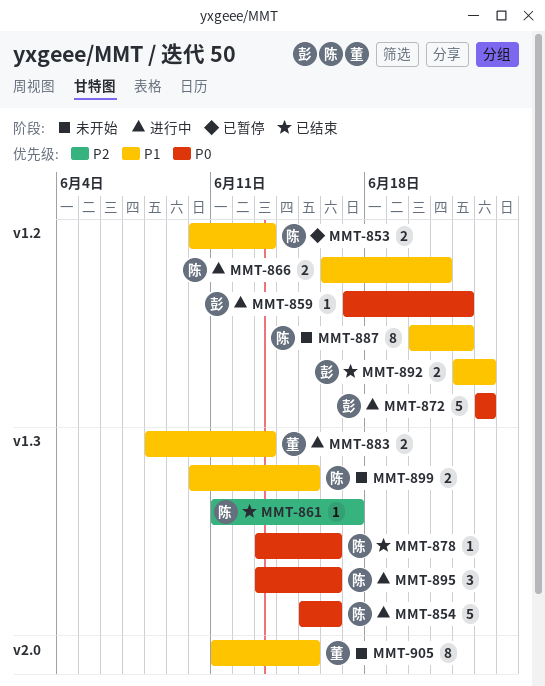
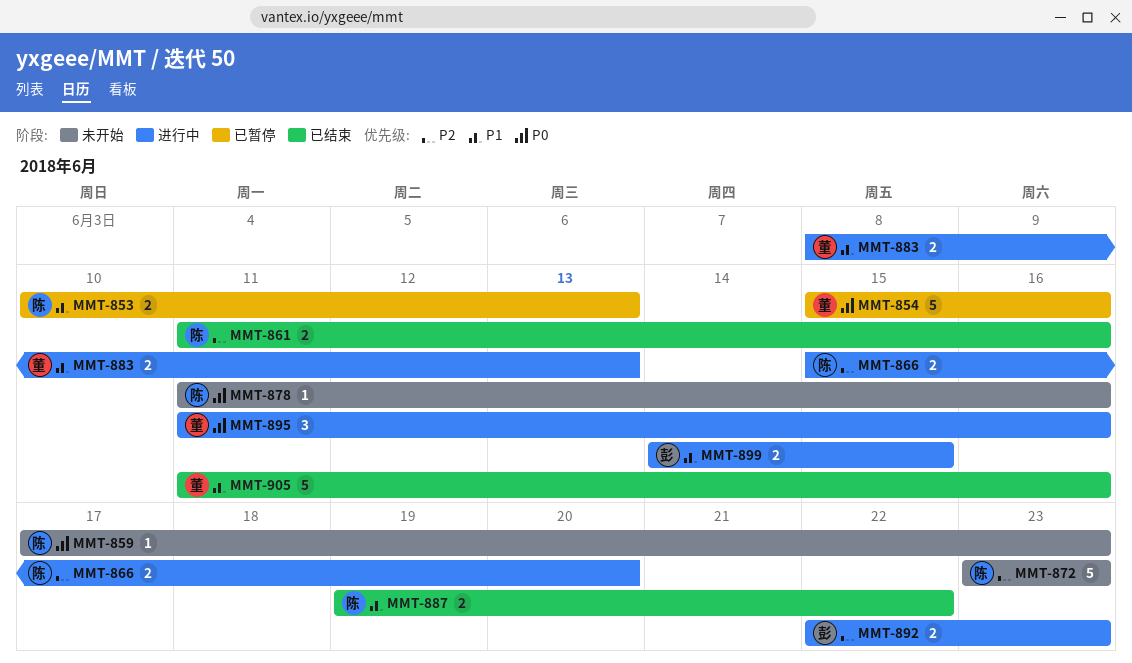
MMT-854, status: 进行中 -> 已暂停
MMT-854, owner: 陈 -> 董
MMT-859, status: 进行中 -> 未开始
MMT-859, owner: 彭 -> 陈
MMT-859, due: Jun 22 -> Jun 23
MMT-861, estimate: 1 -> 2
MMT-861, due: Jun 17 -> Jun 16
MMT-866, priority: P1 -> P2
MMT-866, start: Jun 16 -> Jun 15
MMT-866, due: Jun 21 -> Jun 20
MMT-872, status: 进行中 -> 未开始
MMT-872, owner: 彭 -> 陈
MMT-872, priority: P0 -> P2
MMT-878, status: 已结束 -> 未开始
MMT-878, start: Jun 13 -> Jun 11
MMT-887, status: 未开始 -> 已结束
MMT-887, estimate: 8 -> 2
MMT-887, start: Jun 20 -> Jun 19
MMT-892, status: 已结束 -> 进行中
MMT-892, priority: P1 -> P2
MMT-895, owner: 陈 -> 董
MMT-895, start: Jun 13 -> Jun 11
MMT-899, status: 未开始 -> 进行中
MMT-899, owner: 陈 -> 彭
MMT-899, start: Jun 10 -> Jun 14
MMT-905, status: 未开始 -> 已结束
MMT-905, estimate: 8 -> 5
MMT-905, due: Jun 15 -> Jun 16

